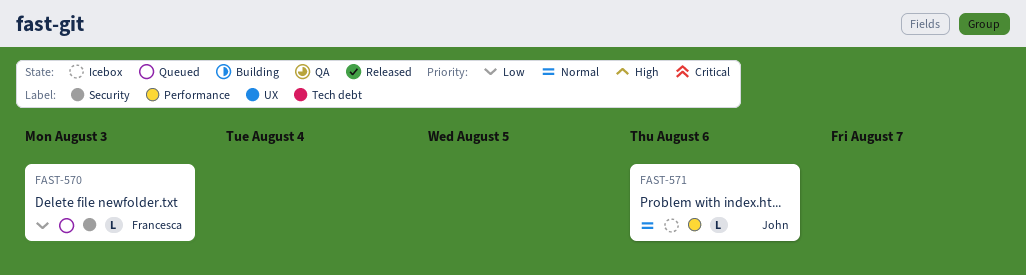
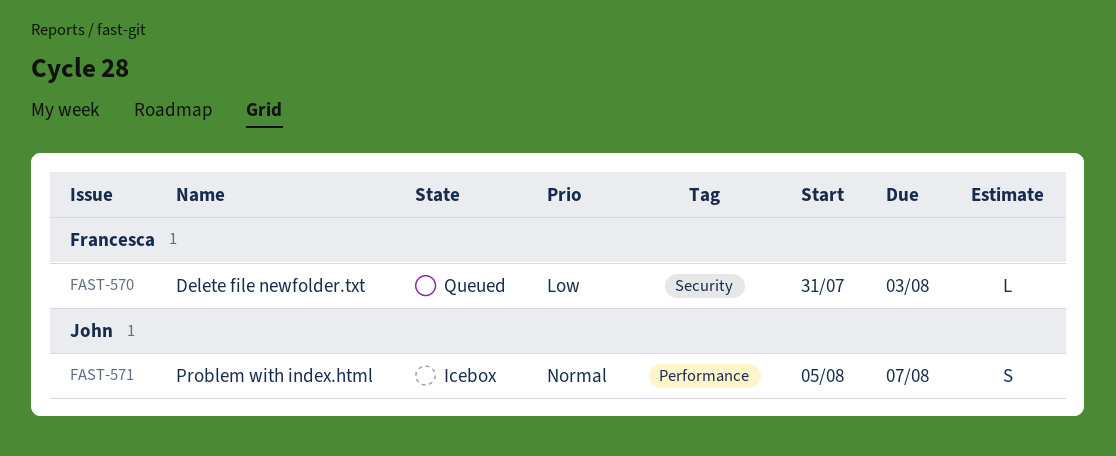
FAST-571, estimate: L -> S
FAST-571, due: Aug 6 -> Aug 7

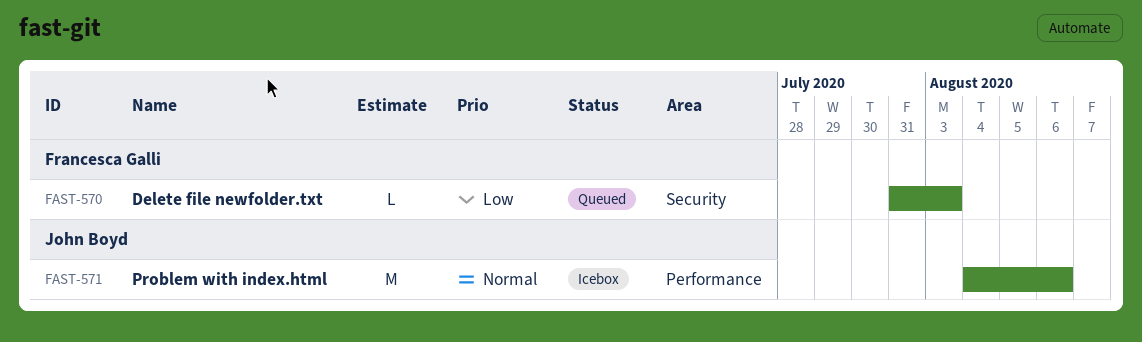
FAST-571, estimate: S -> M
FAST-571, start: Aug 5 -> Aug 4
FAST-571, due: Aug 7 -> Aug 6

